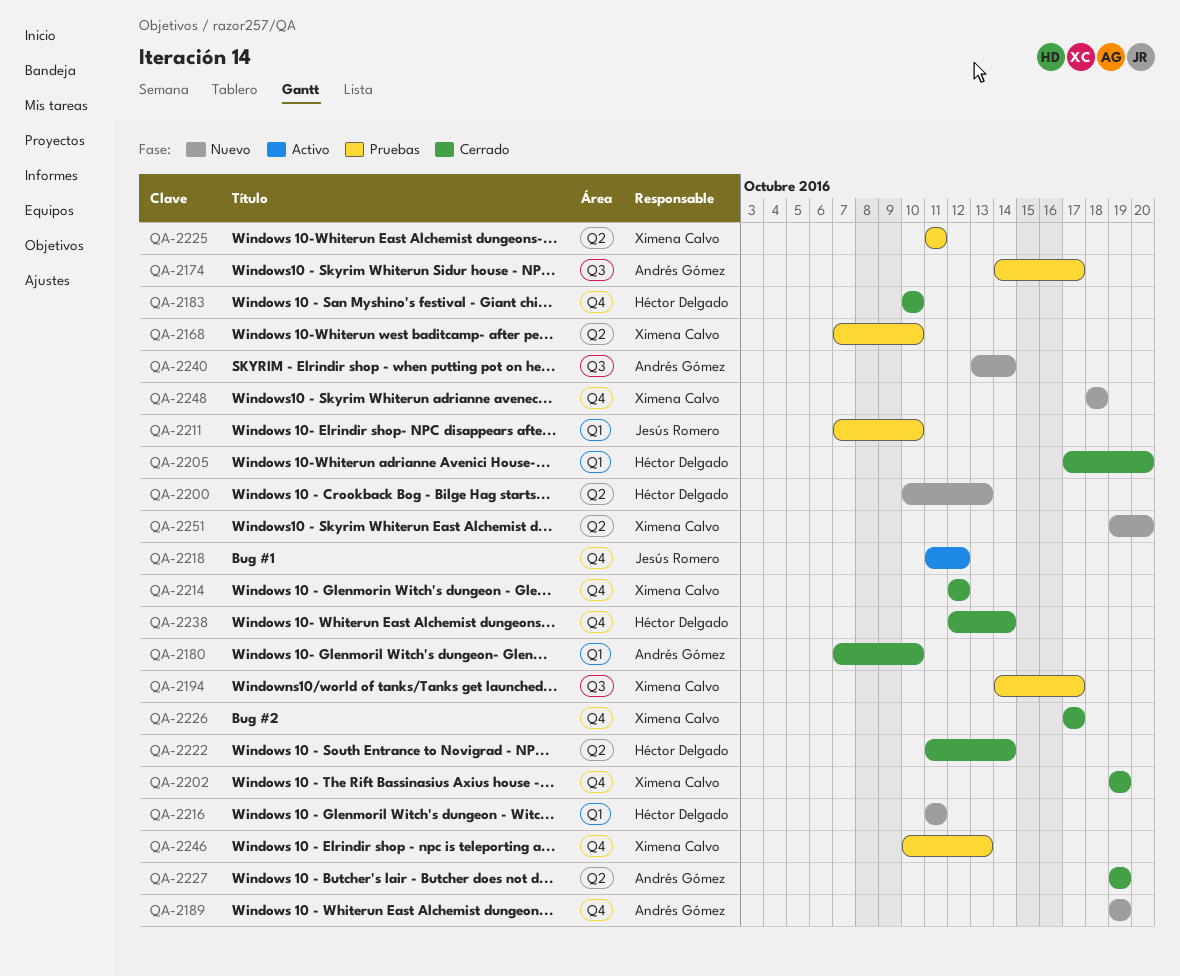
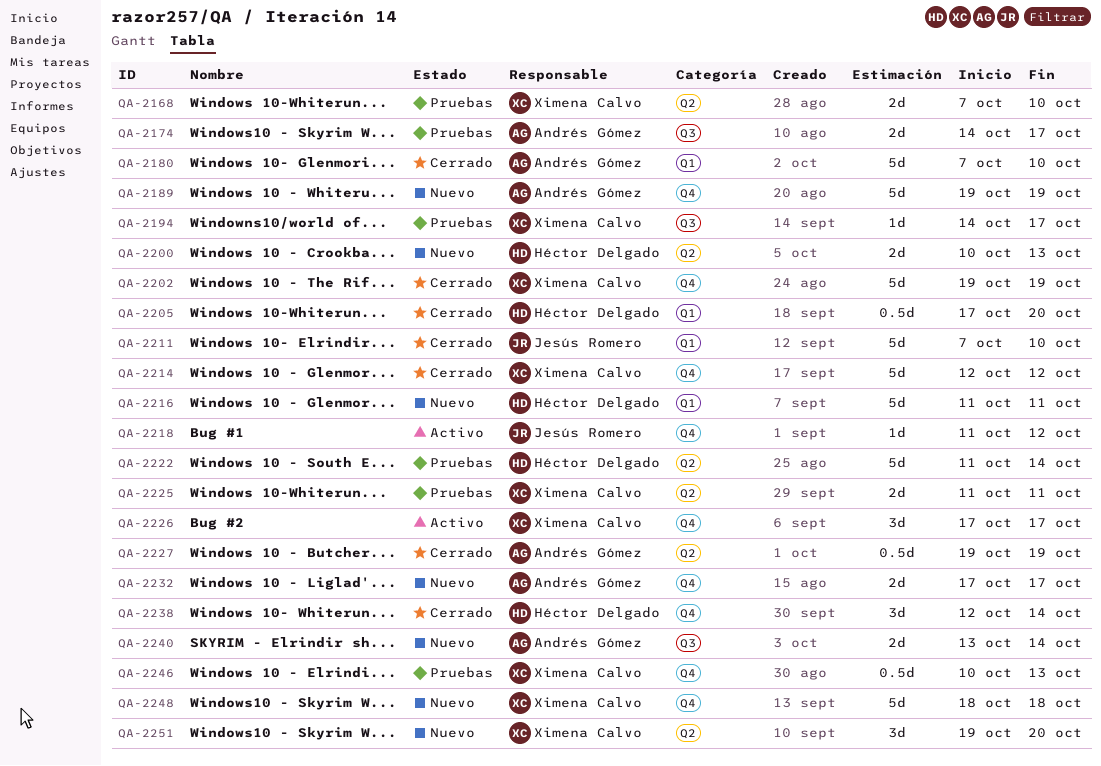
QA-2183: present -> none
QA-2211, status: Pruebas -> Cerrado
QA-2222, status: Cerrado -> Pruebas
QA-2226, status: Cerrado -> Activo
QA-2232: none -> present

